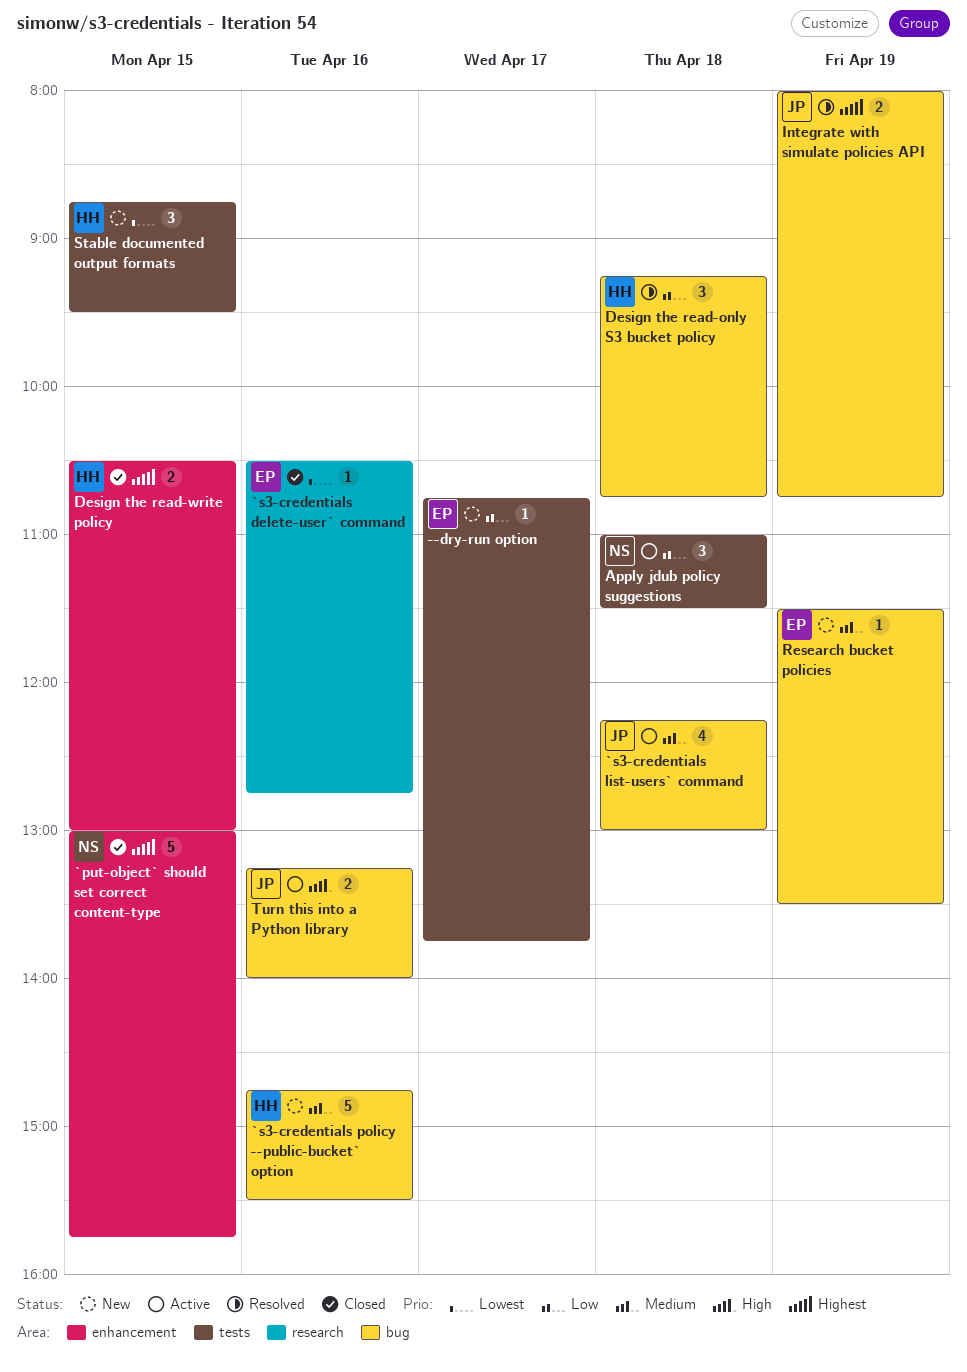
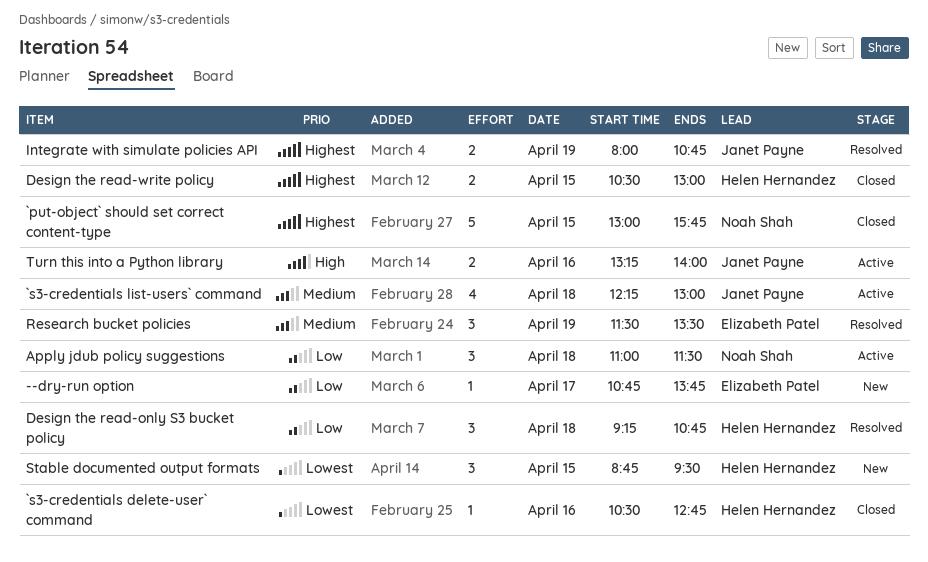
`s3-credentials delete-user` command, owner: Elizabeth Patel -> Helen Hernandez
`s3-credentials policy --public-bucket` option: present -> none
Research bucket policies, status: New -> Resolved
Research bucket policies, estimate: 1 -> 3

